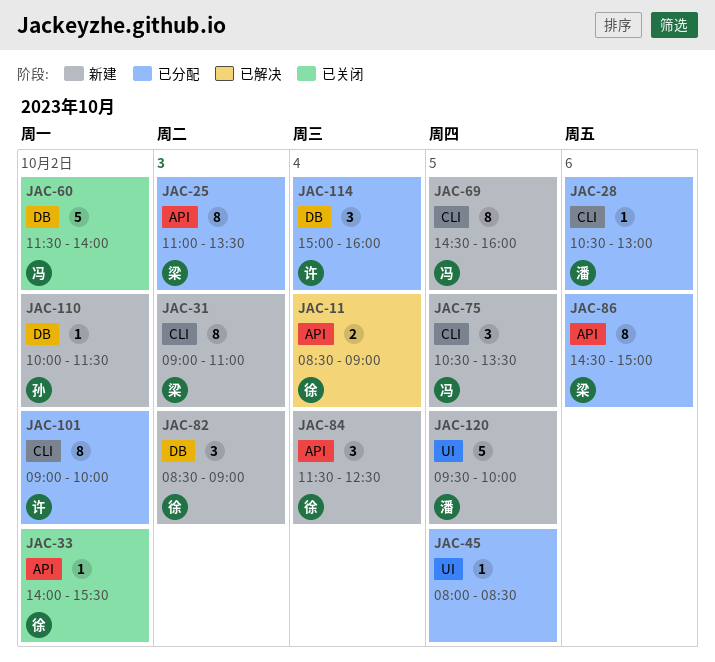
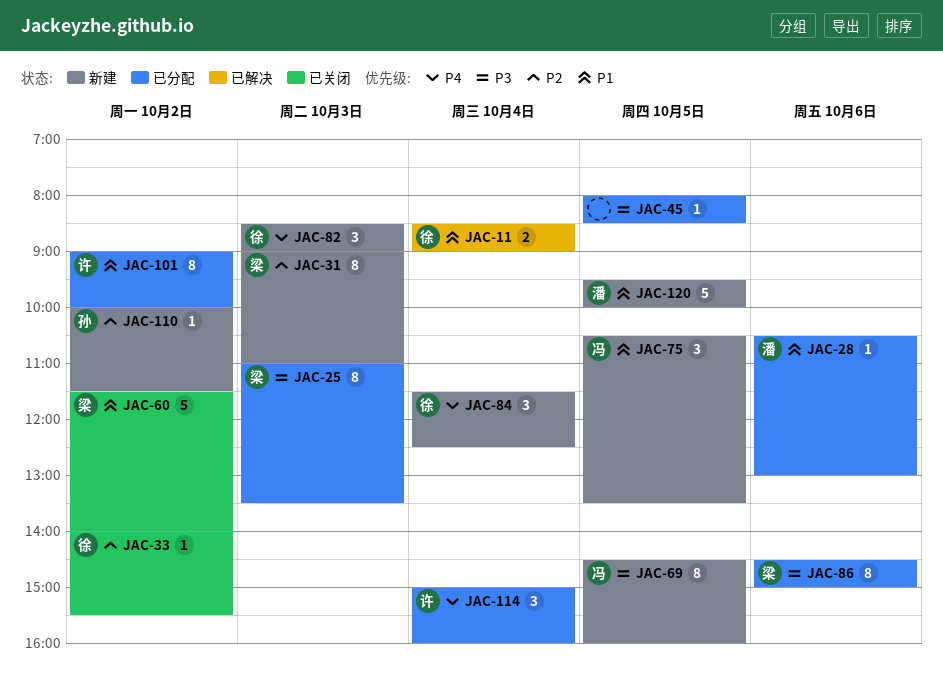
JAC-60, owner: 冯 -> 梁

